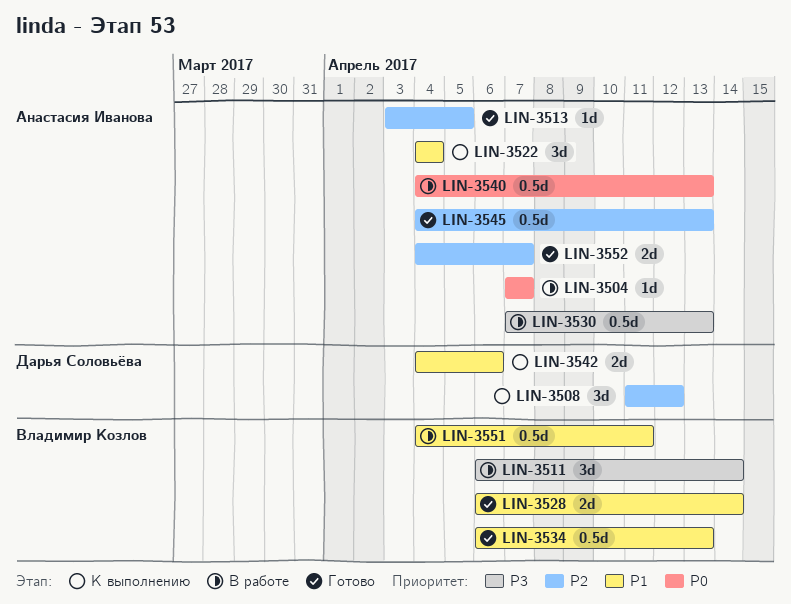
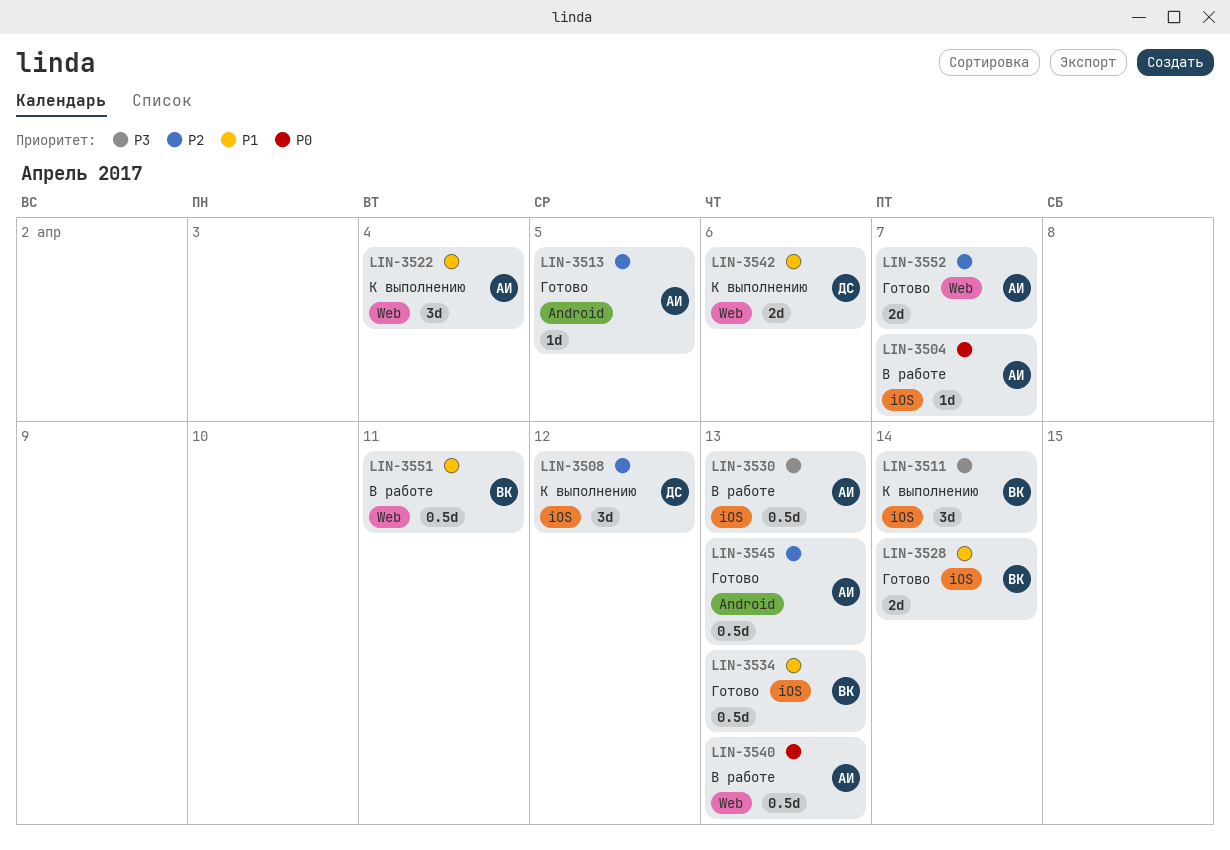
LIN-3511, status: В работе -> К выполнению

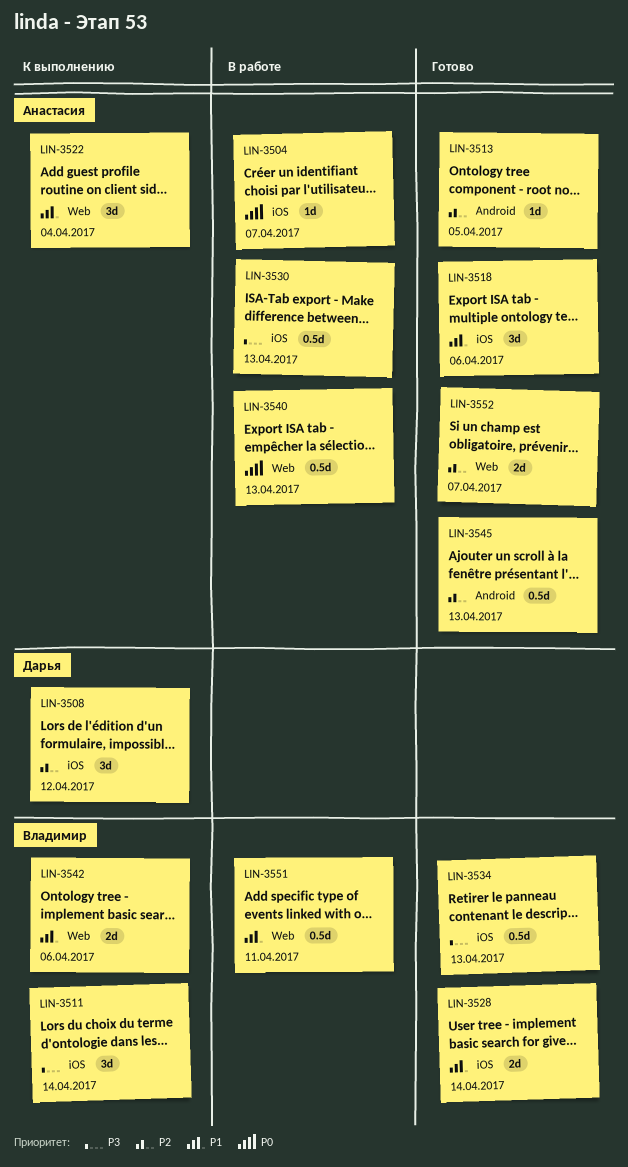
LIN-3518: none -> present
LIN-3534, priority: P1 -> P3
LIN-3542, owner: Дарья -> Владимир

